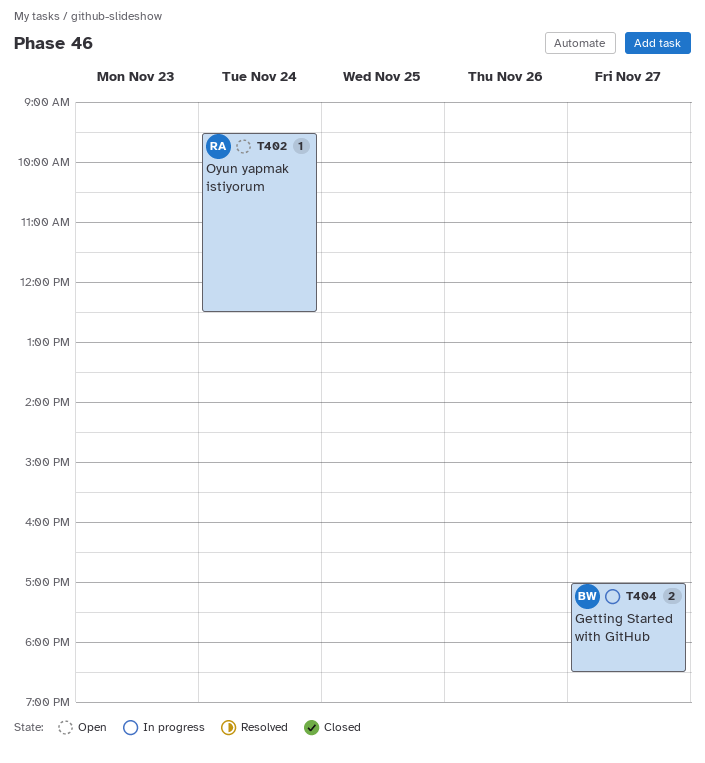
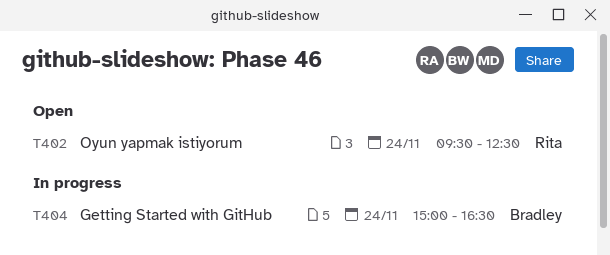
T404, day: Nov 27 -> Nov 24
T404, begins: 17:00 -> 15:00
T404, ends: 18:30 -> 16:30

